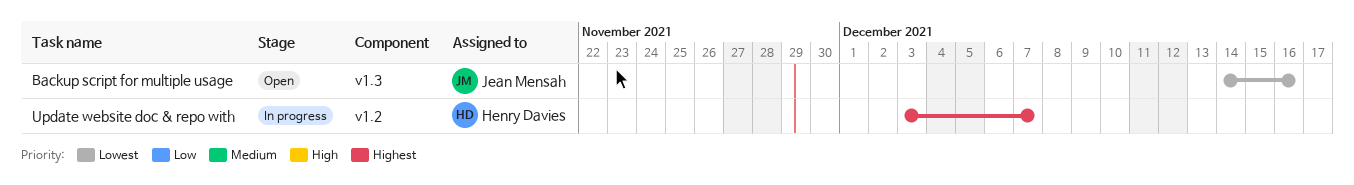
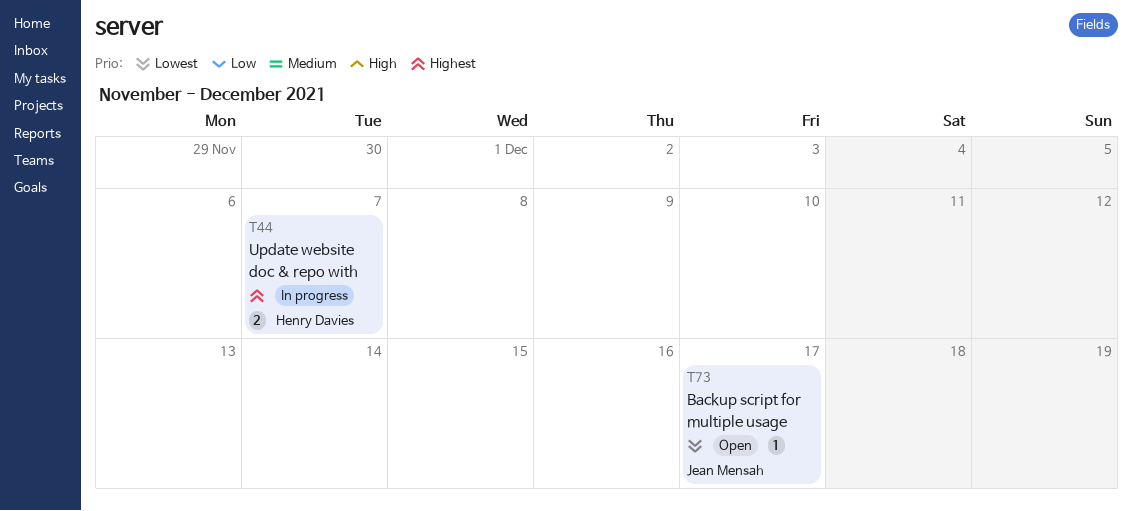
Backup script for multiple usage, due: Dec 16 -> Dec 17

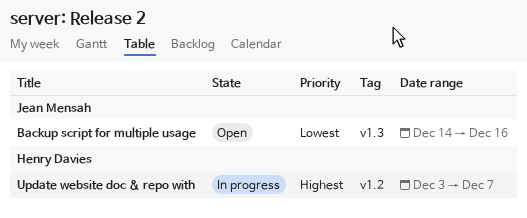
Backup script for multiple usage, due: Dec 17 -> Dec 16

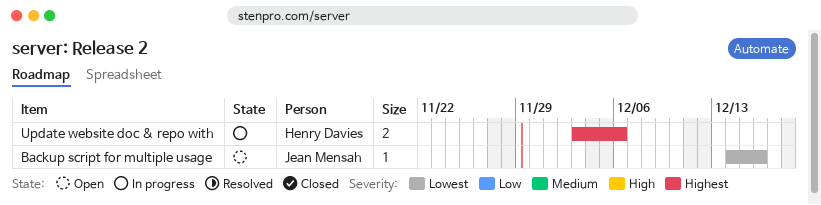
Update website doc & repo with, due: Dec 7 -> Dec 6

